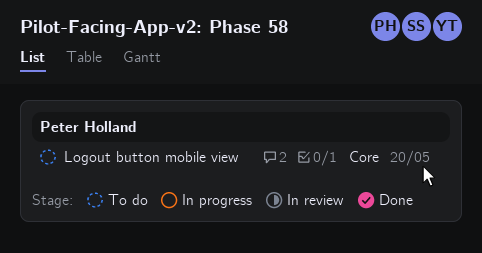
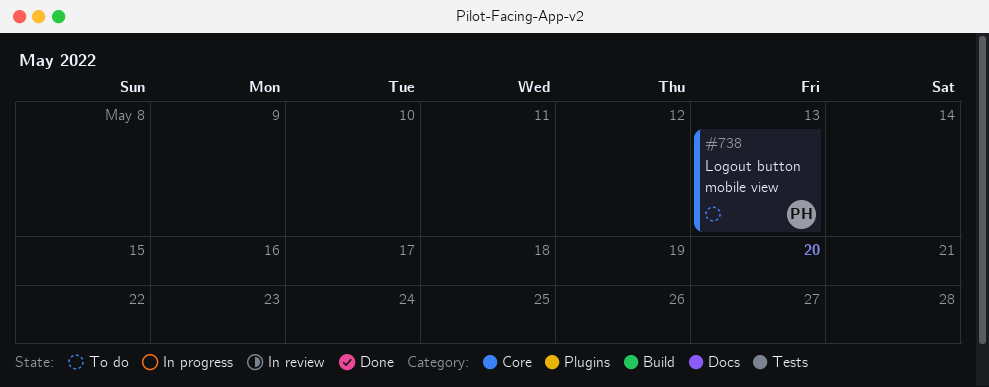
Logout button mobile view, due: May 20 -> May 13

